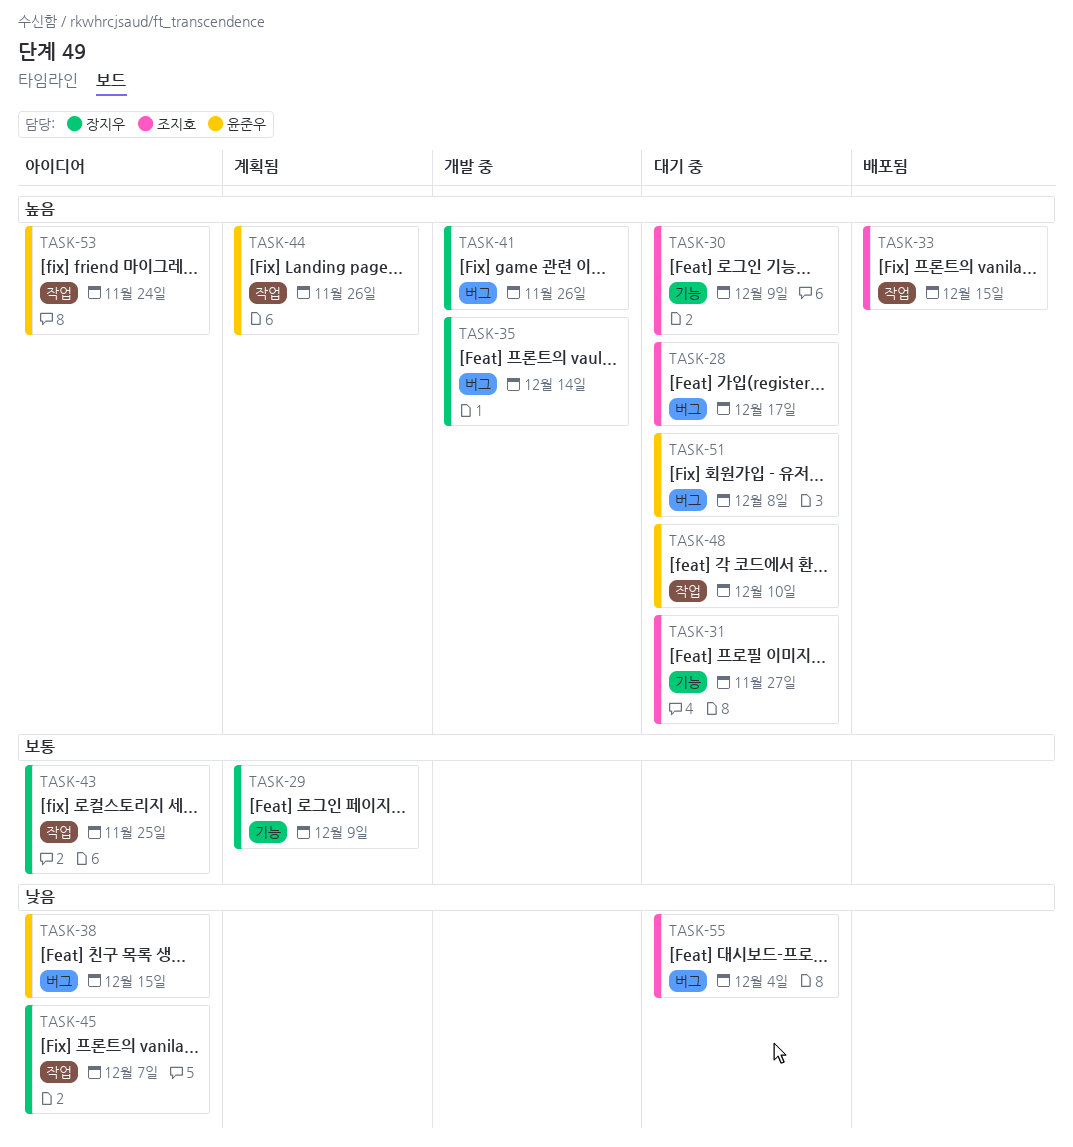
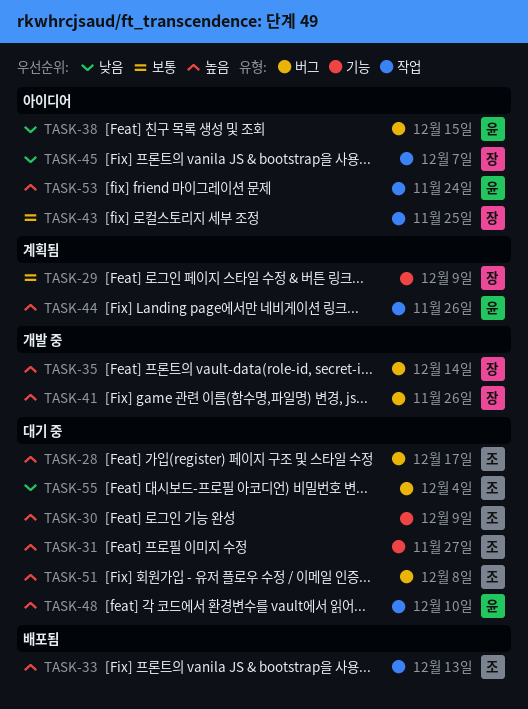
TASK-33, due: Dec 15 -> Dec 13
TASK-51, owner: 윤준우 -> 조지호

